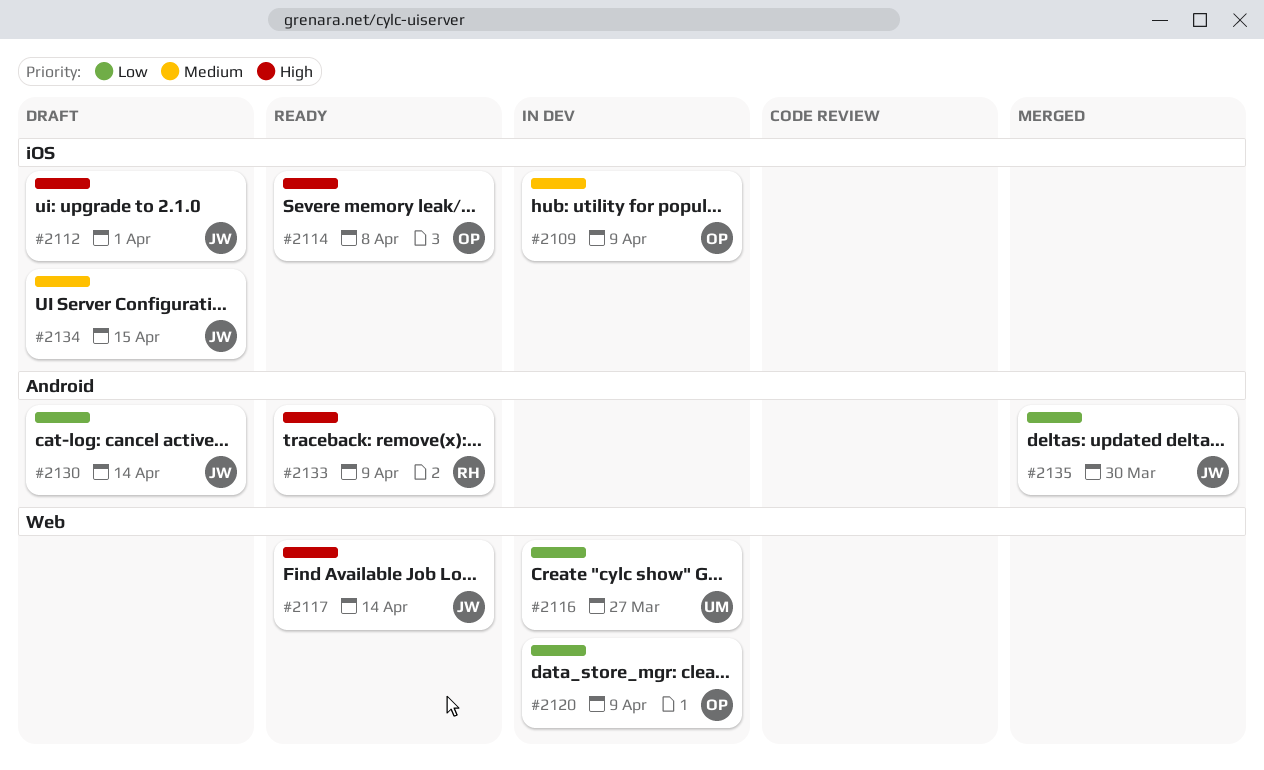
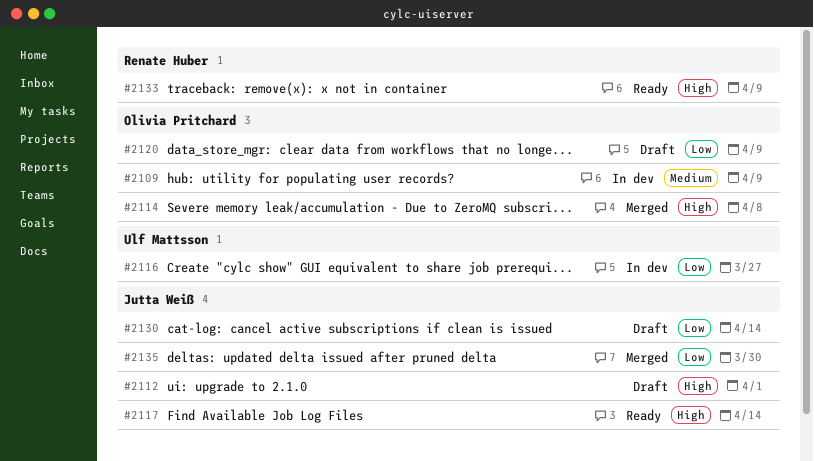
#2114, status: Ready -> Merged
#2120, status: In dev -> Draft
#2134: present -> none

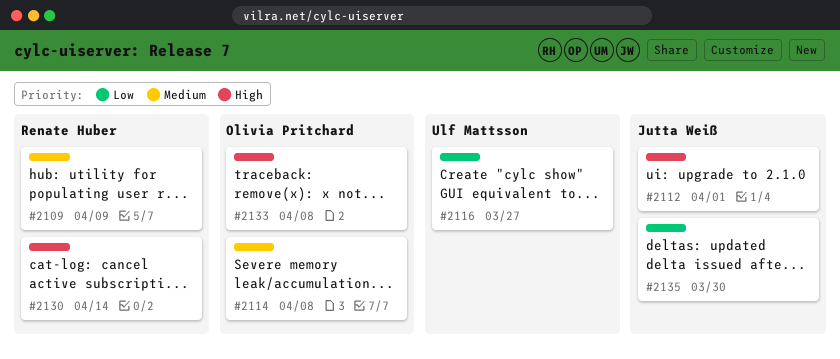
#2109, owner: Olivia Pritchard -> Renate Huber
#2114, priority: High -> Medium
#2117: present -> none
#2120: present -> none
#2130, owner: Jutta Weiß -> Renate Huber
#2130, priority: Low -> High
#2133, owner: Renate Huber -> Olivia Pritchard
#2133, due: Apr 9 -> Apr 8

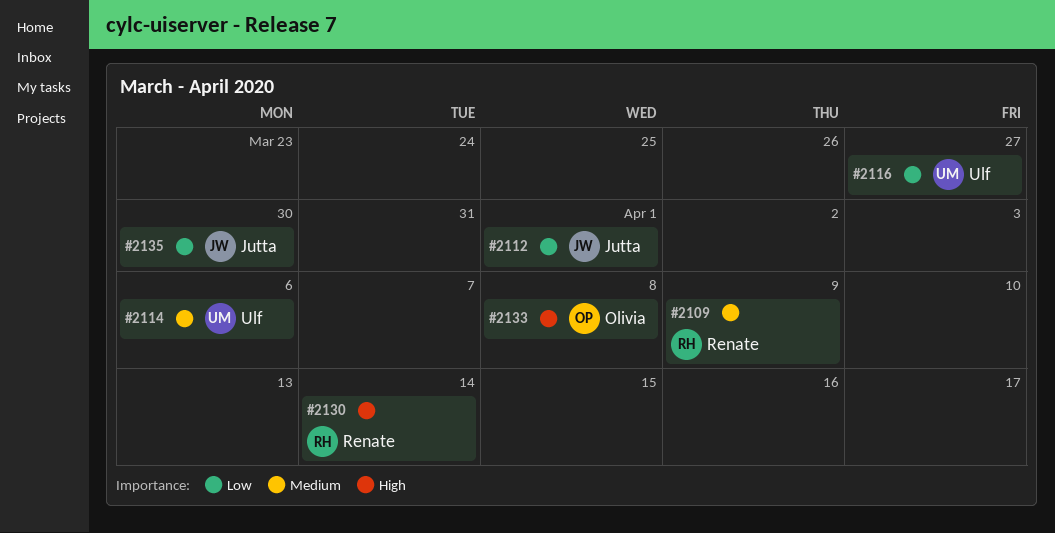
#2112, priority: High -> Low
#2114, owner: Olivia Pritchard -> Ulf Mattsson
#2114, due: Apr 8 -> Apr 6

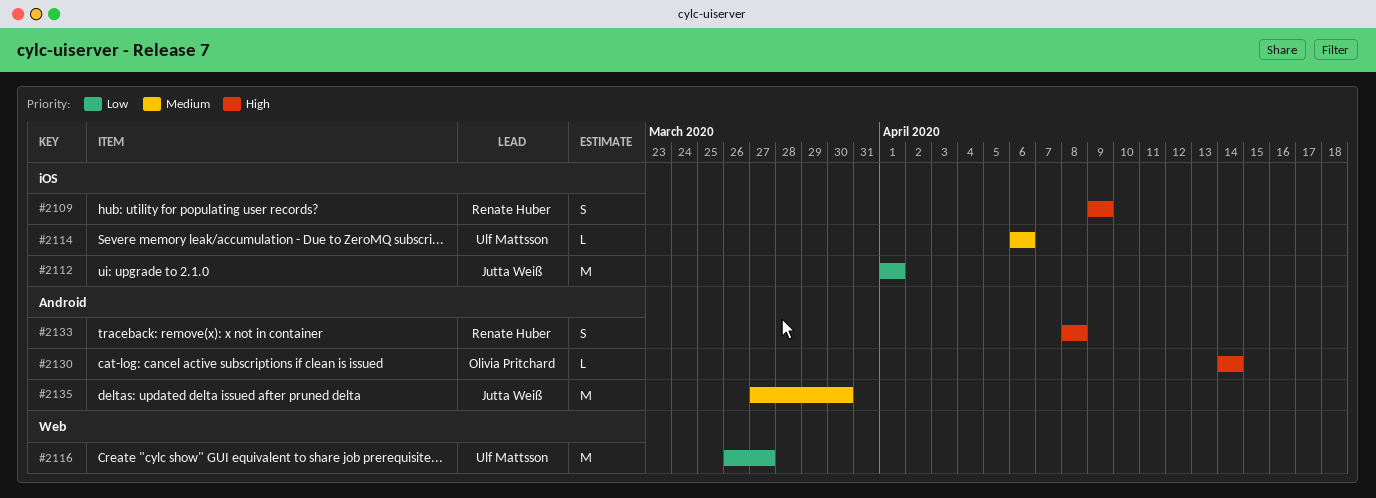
#2109, priority: Medium -> High
#2130, owner: Renate Huber -> Olivia Pritchard
#2133, owner: Olivia Pritchard -> Renate Huber
#2135, priority: Low -> Medium

